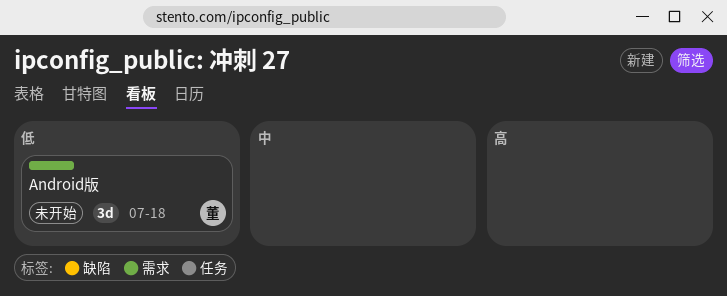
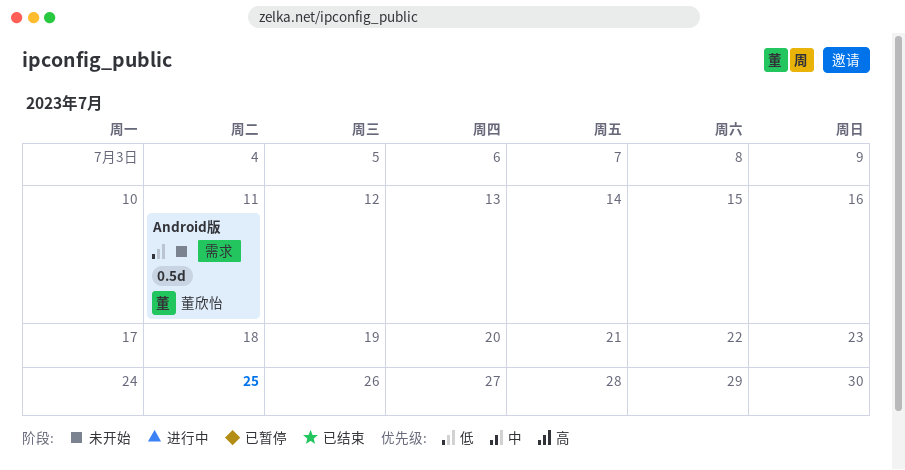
Android版, estimate: 3d -> 0.5d
Android版, due: Jul 18 -> Jul 11

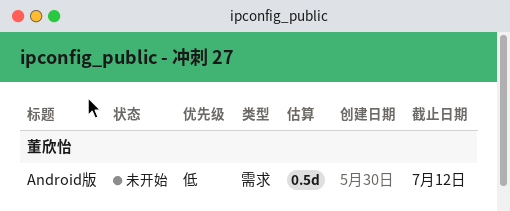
Android版, due: Jul 11 -> Jul 12

